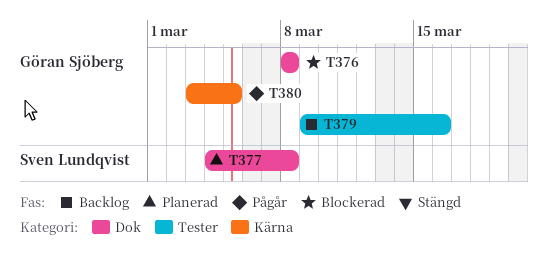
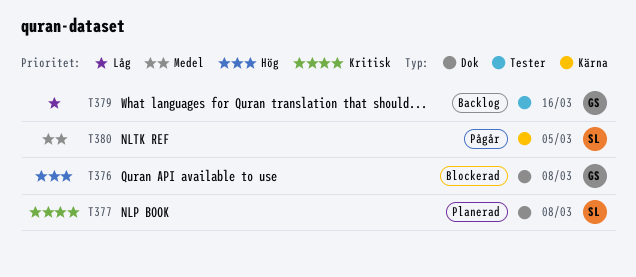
T380, owner: Göran Sjöberg -> Sven Lundqvist

